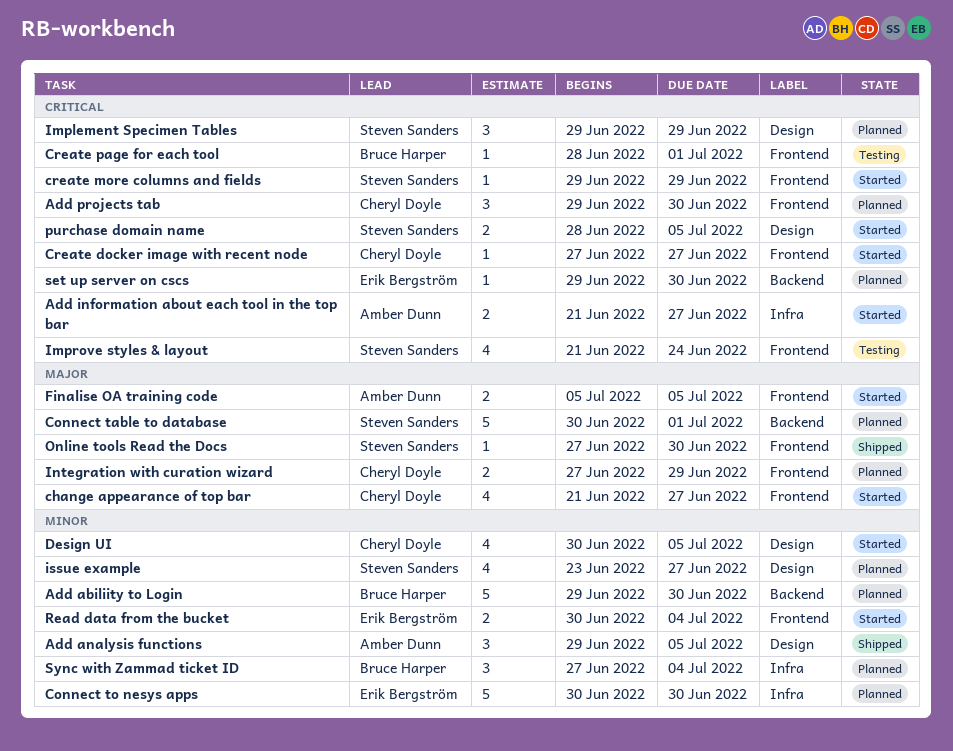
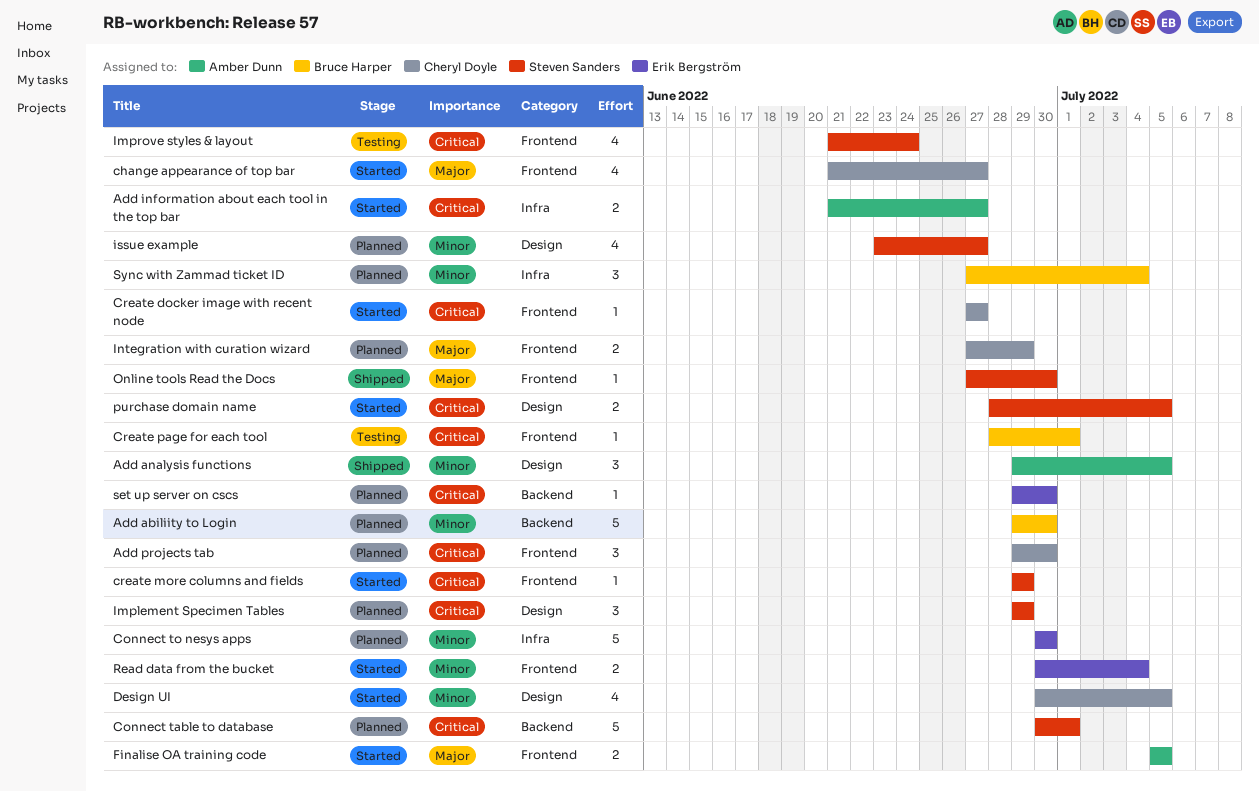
Connect table to database, priority: Major -> Critical

